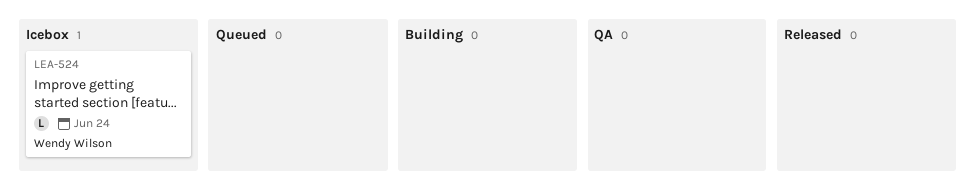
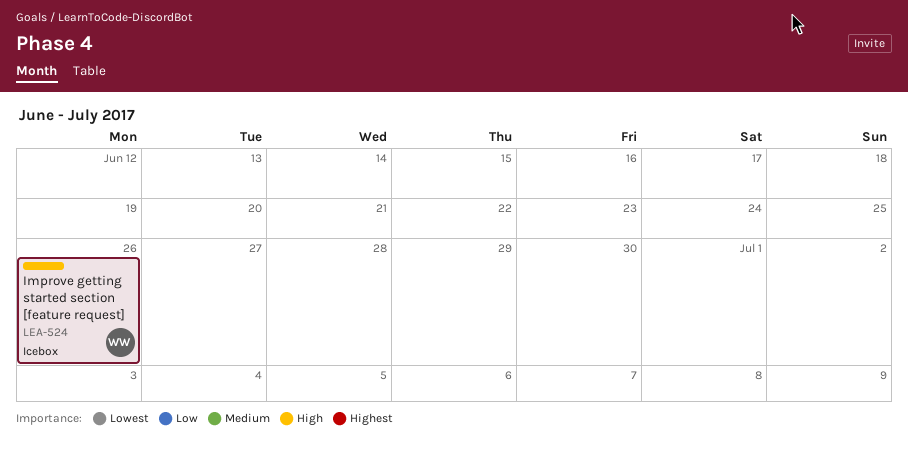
LEA-524, due: Jun 24 -> Jun 26

